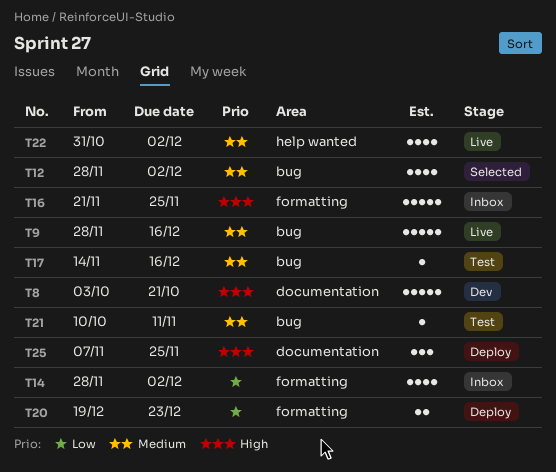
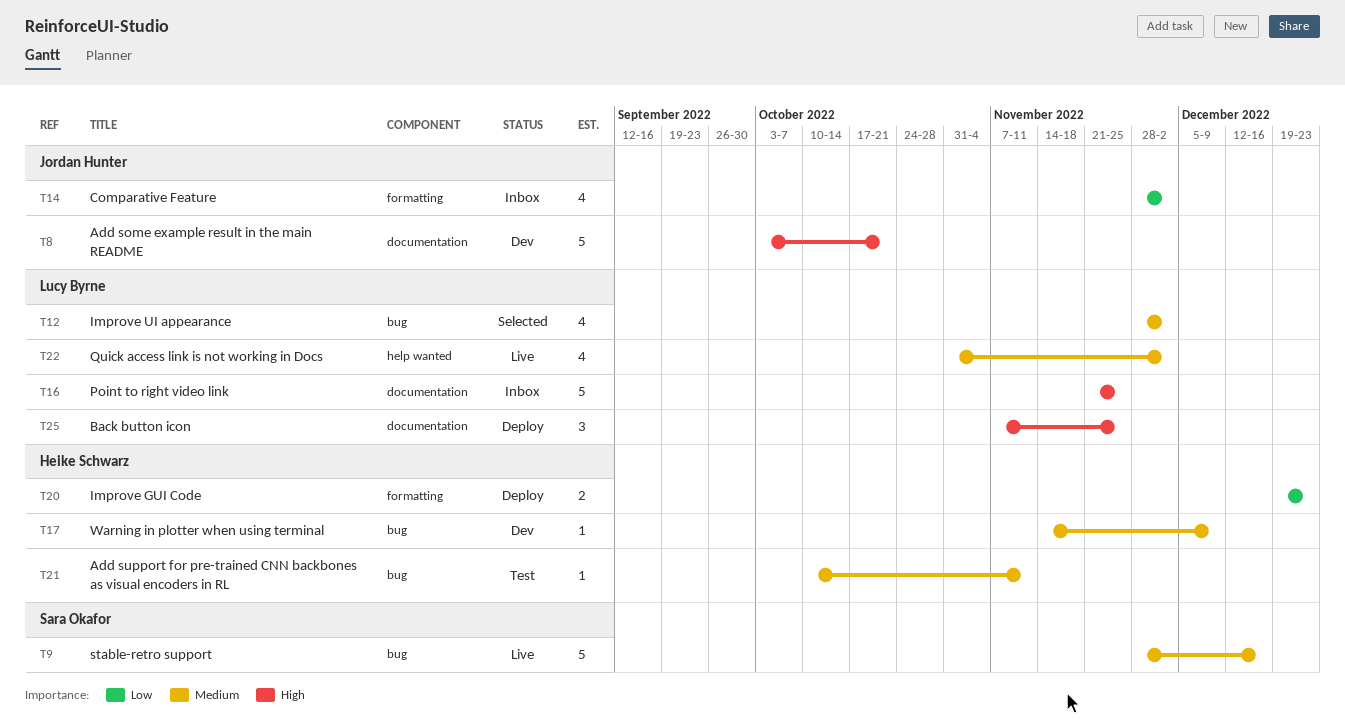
T16, label: formatting -> documentation
T17, status: Test -> Dev
T17, due: Dec 16 -> Dec 9

